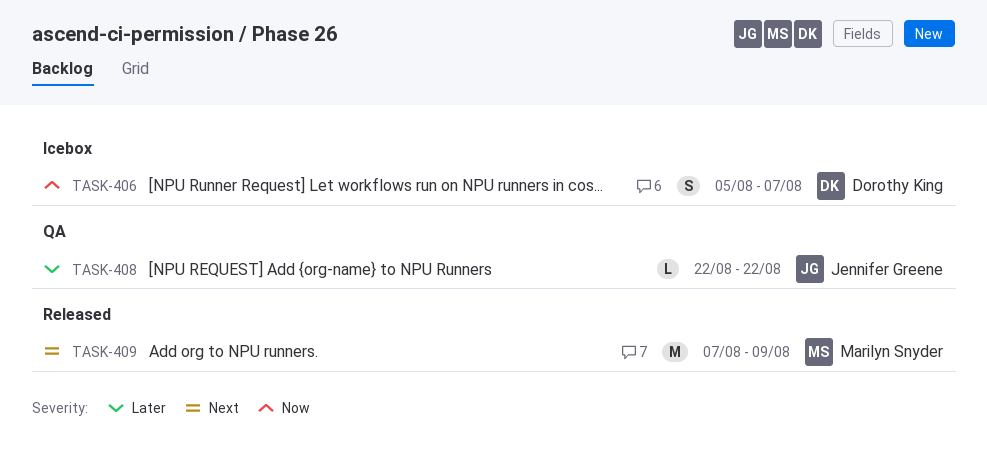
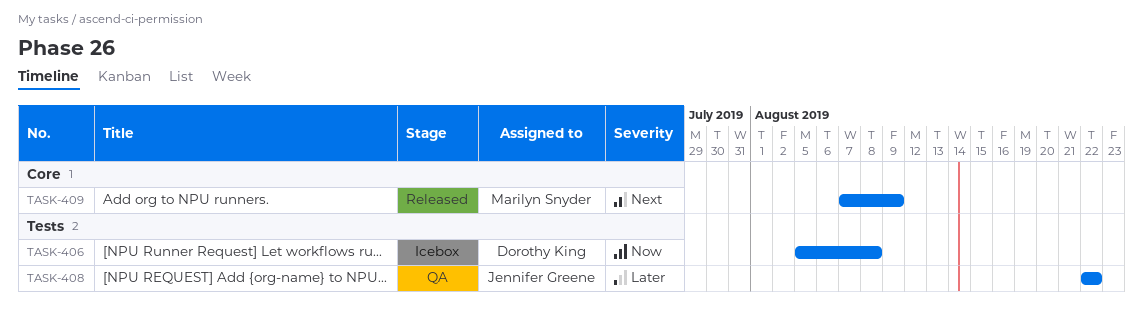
TASK-406, due: Aug 7 -> Aug 8

